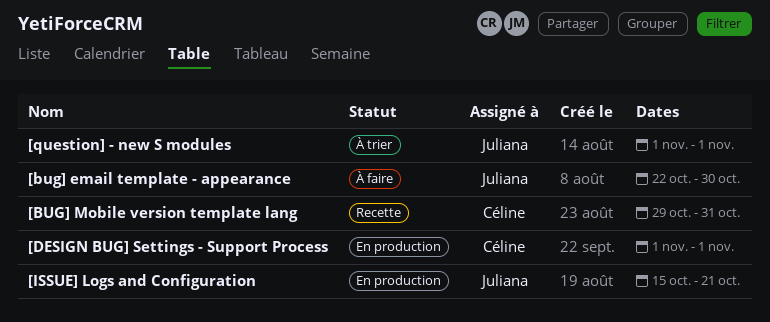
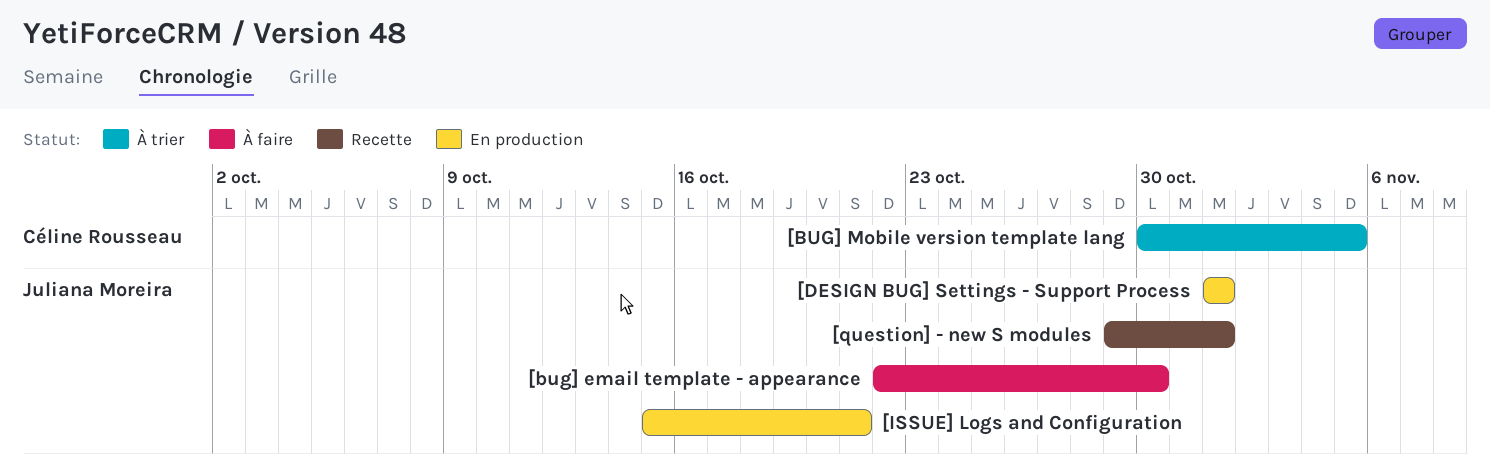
[BUG] Mobile version template lang, status: Recette -> À trier
[BUG] Mobile version template lang, start: Oct 29 -> Oct 30
[BUG] Mobile version template lang, due: Oct 31 -> Nov 5
[DESIGN BUG] Settings - Support Process, owner: Céline Rousseau -> Juliana Moreira
[question] - new S modules, status: À trier -> Recette
[question] - new S modules, start: Nov 1 -> Oct 29

